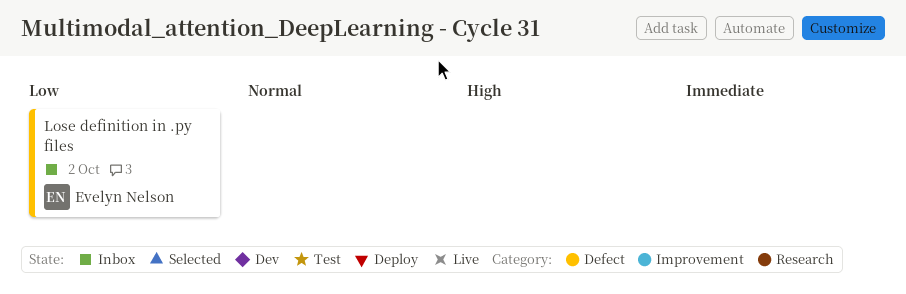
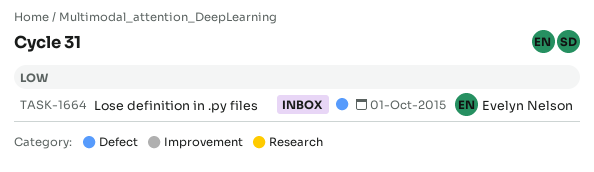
Lose definition in .py files, due: Oct 2 -> Oct 1

